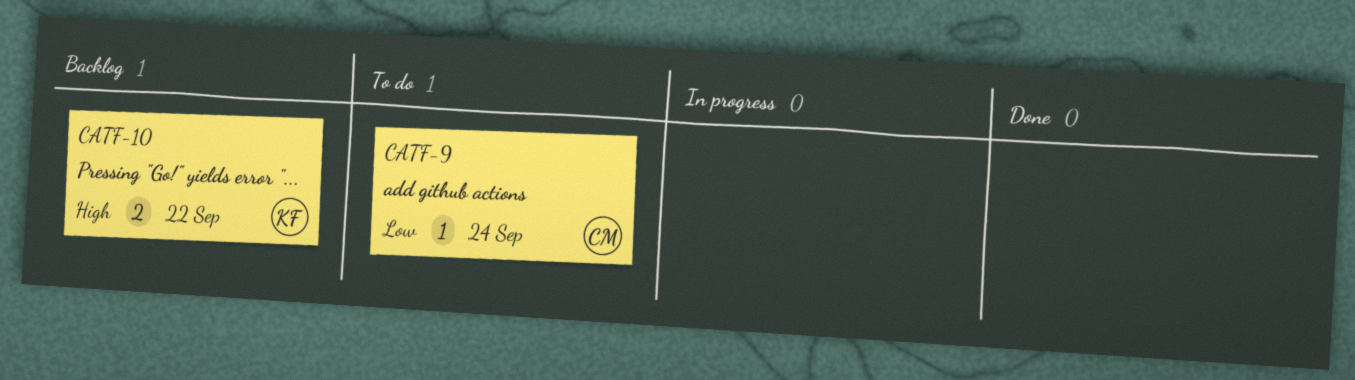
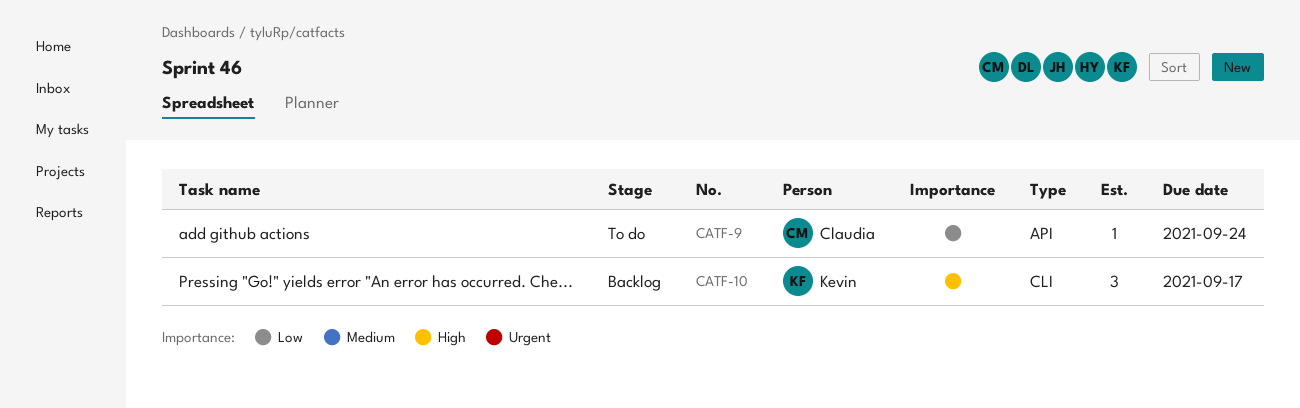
CATF-10, estimate: 2 -> 3
CATF-10, due: Sep 22 -> Sep 17

